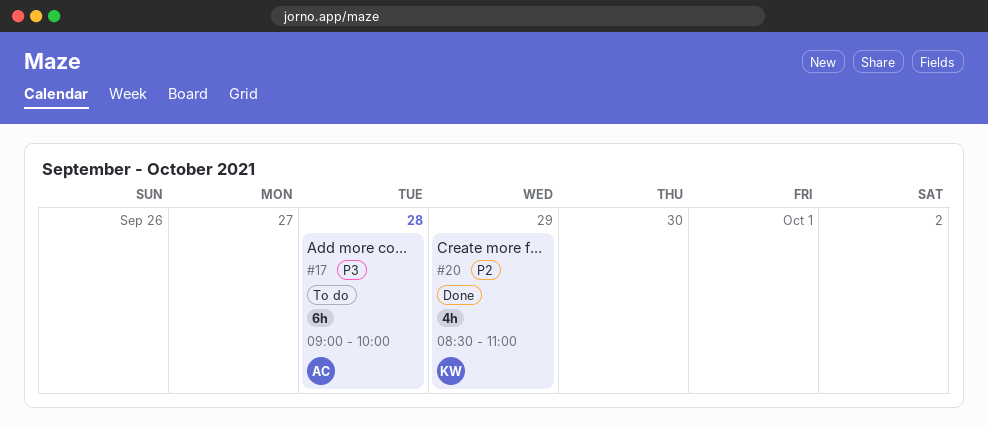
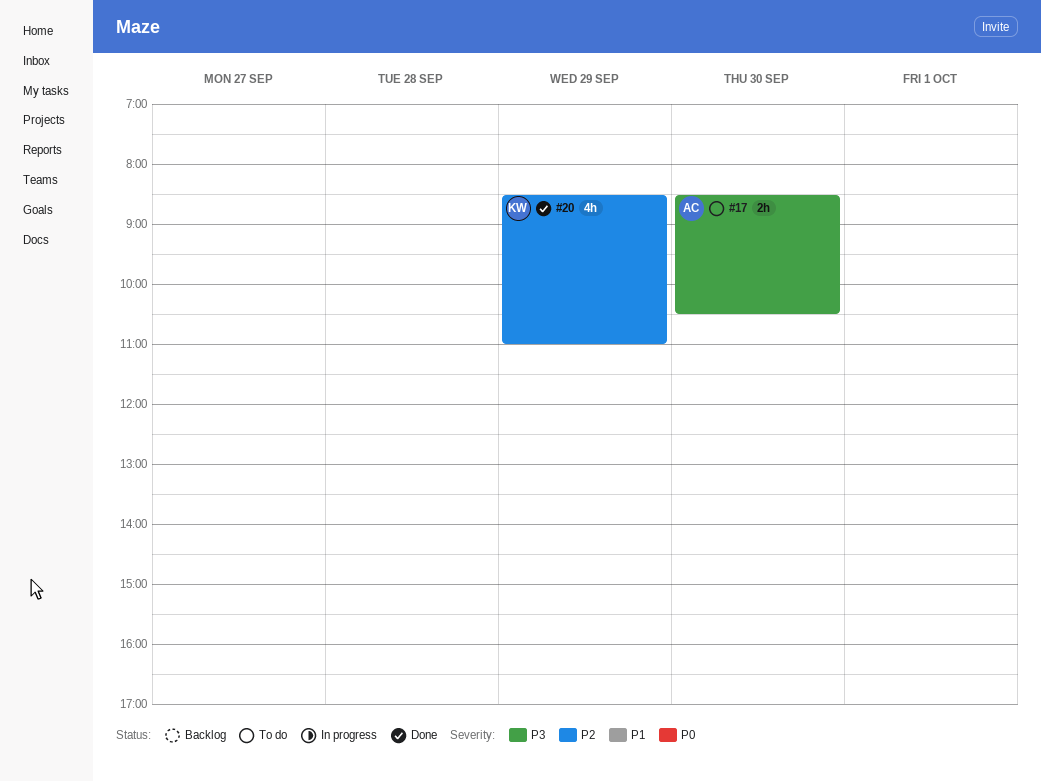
#17, estimate: 6h -> 2h
#17, day: Sep 28 -> Sep 30
#17, begins: 09:00 -> 08:30
#17, ends: 10:00 -> 10:30

